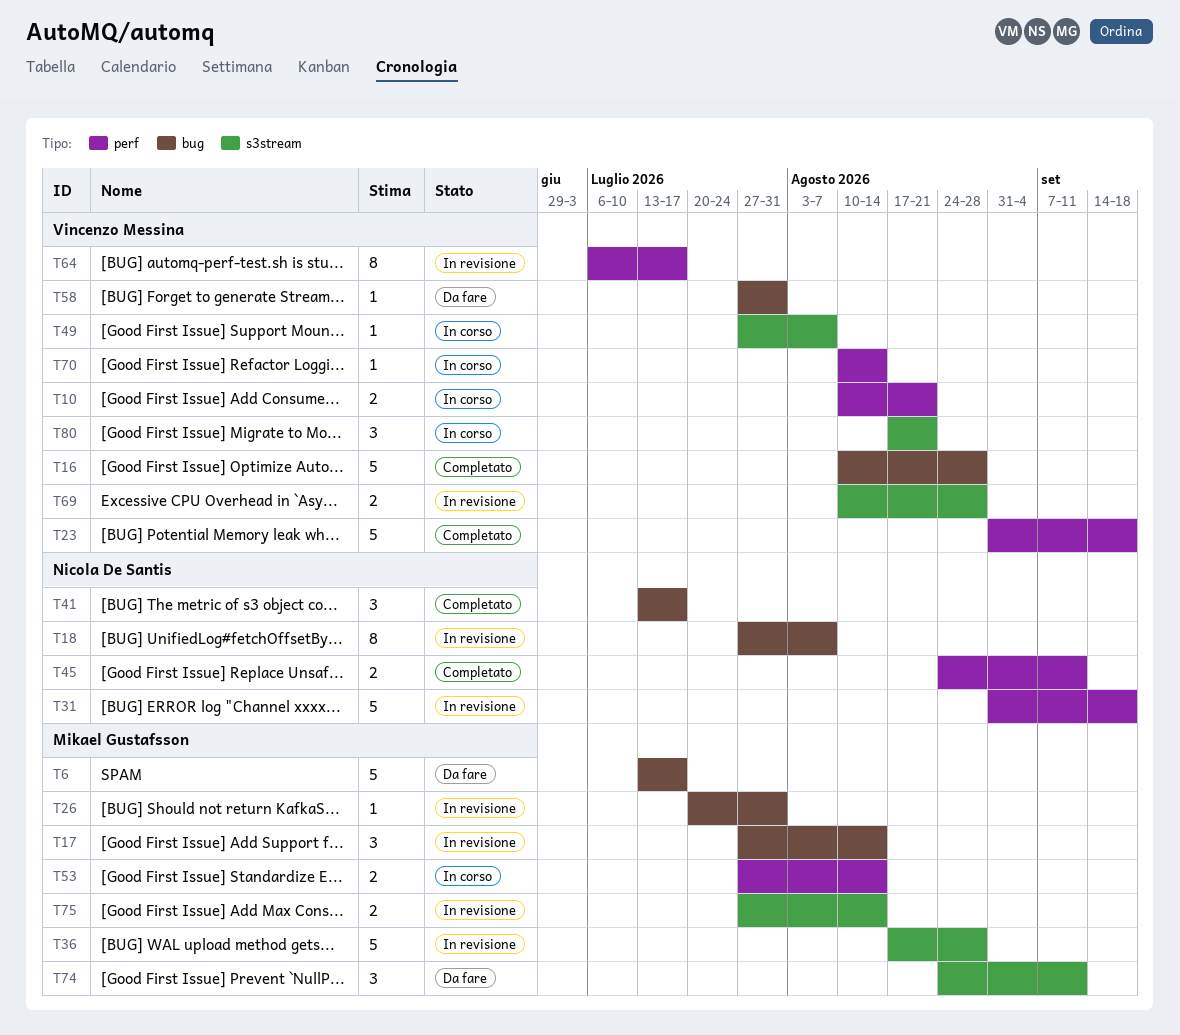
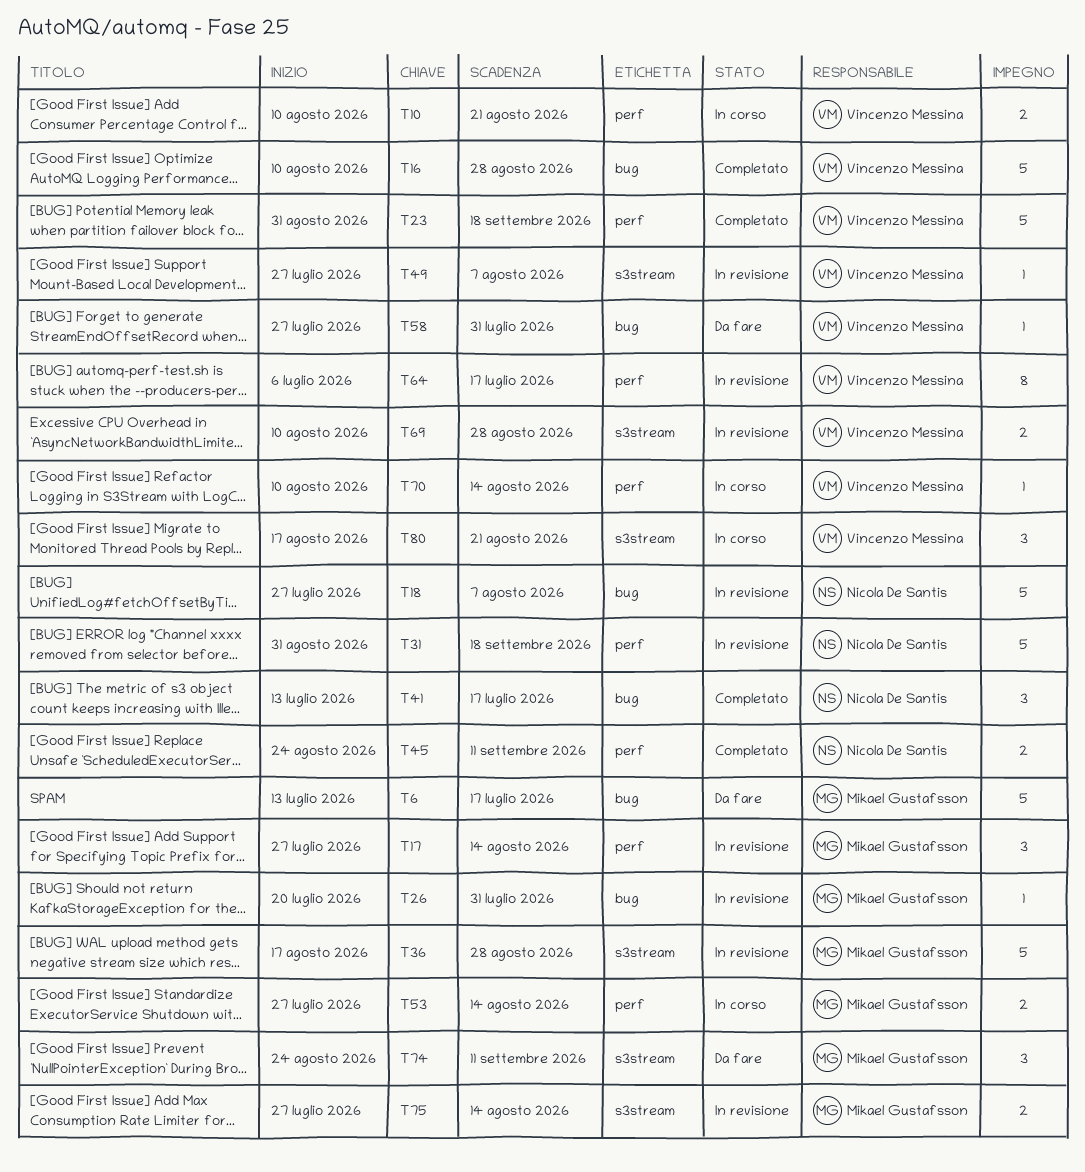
T17, label: bug -> perf
T18, estimate: 8 -> 5
T49, status: In corso -> In revisione

